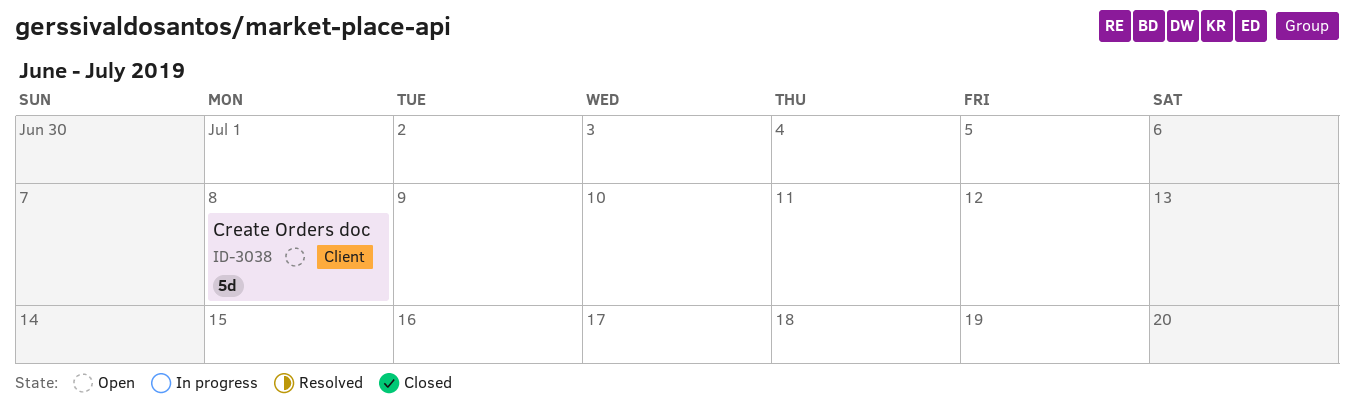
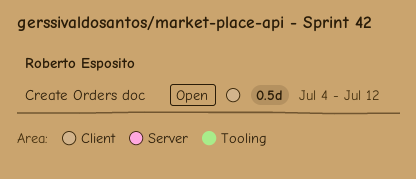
Create Orders doc, estimate: 5d -> 0.5d
Create Orders doc, due: Jul 8 -> Jul 12

